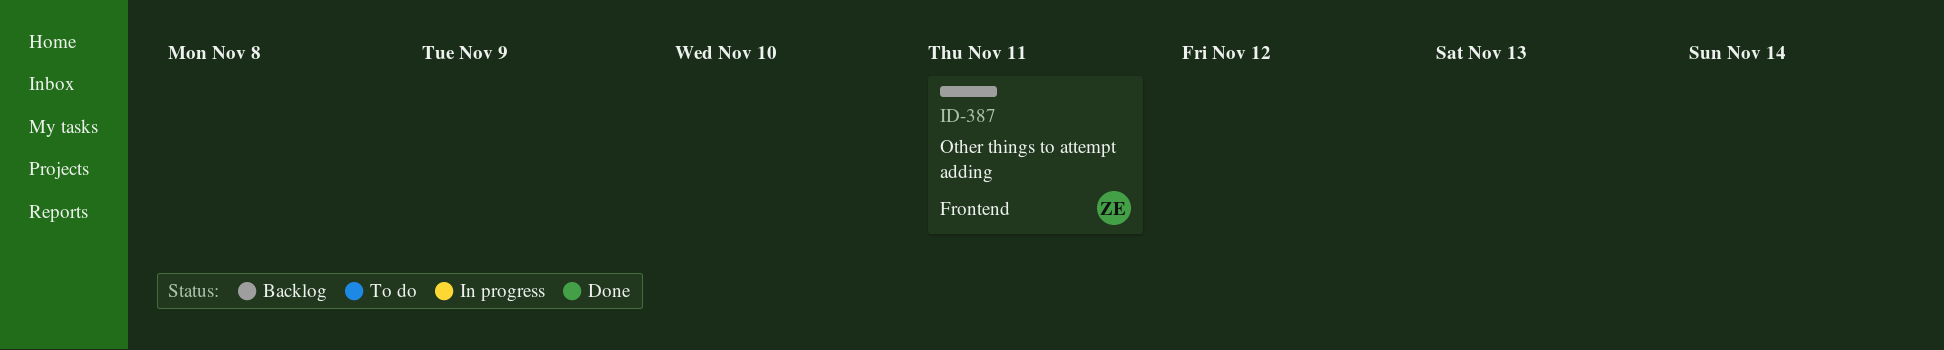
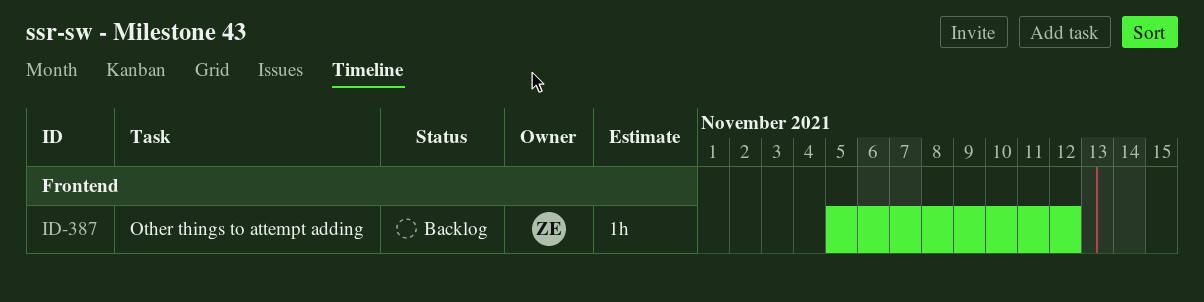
ID-387, due: Nov 11 -> Nov 12

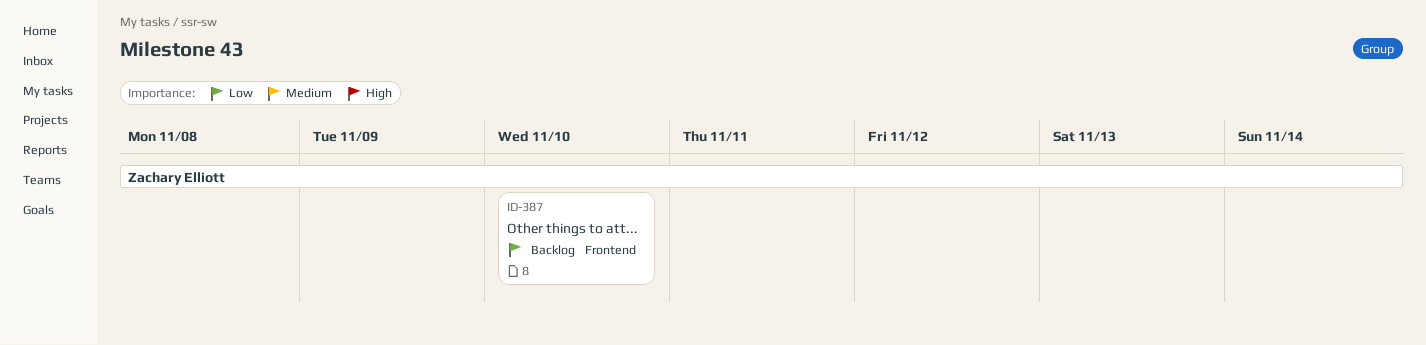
ID-387, due: Nov 12 -> Nov 10

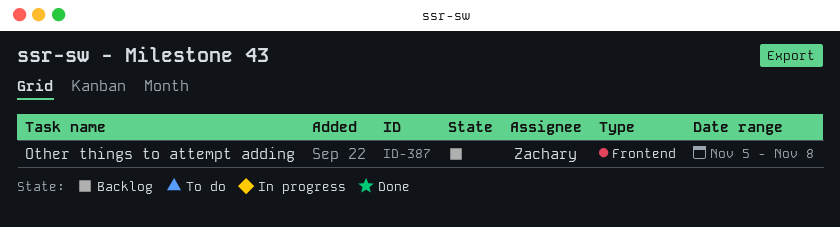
ID-387, due: Nov 10 -> Nov 8

